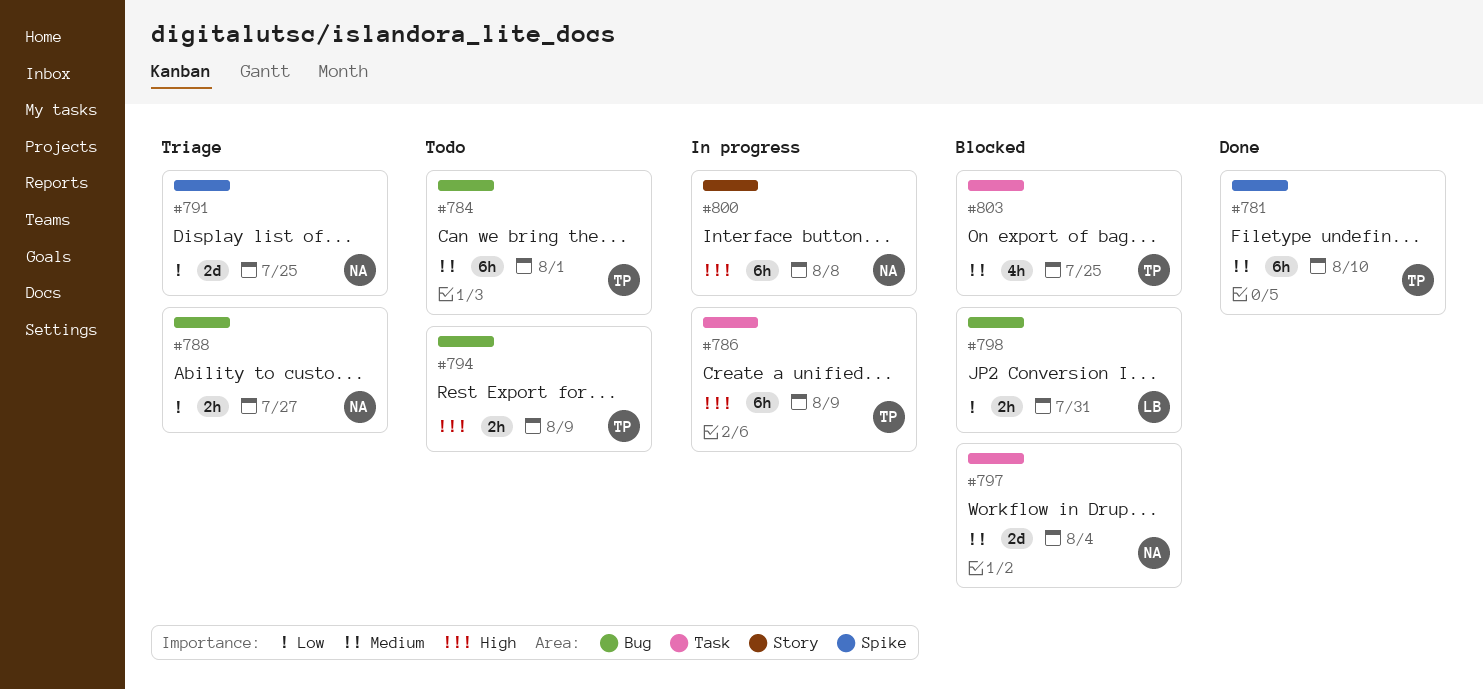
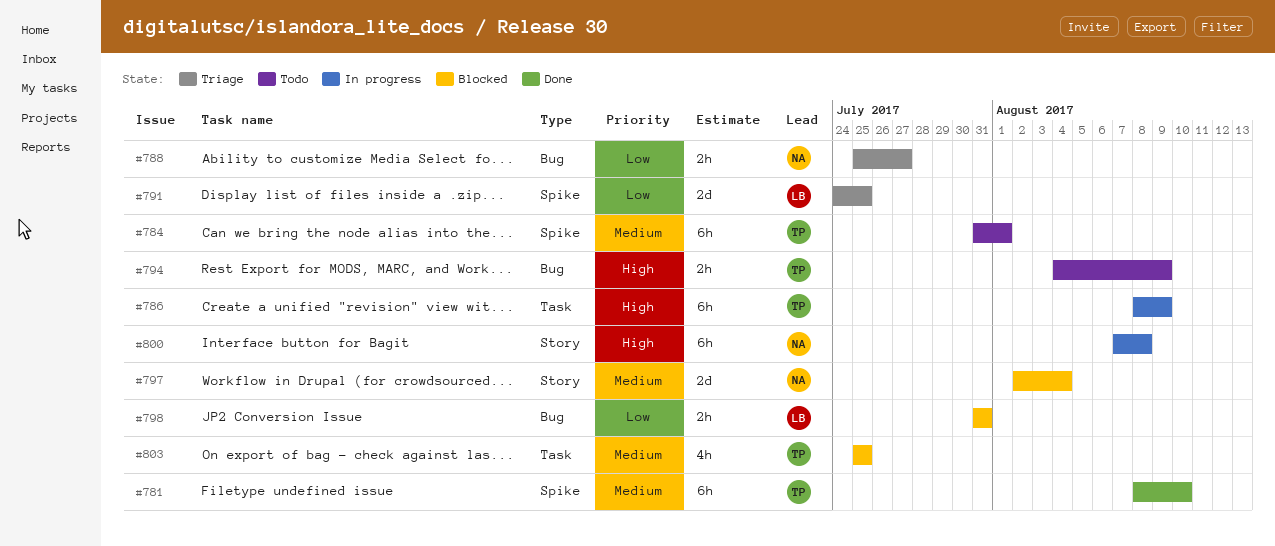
#784, label: Bug -> Spike
#791, owner: NA -> LB
#797, label: Task -> Story

